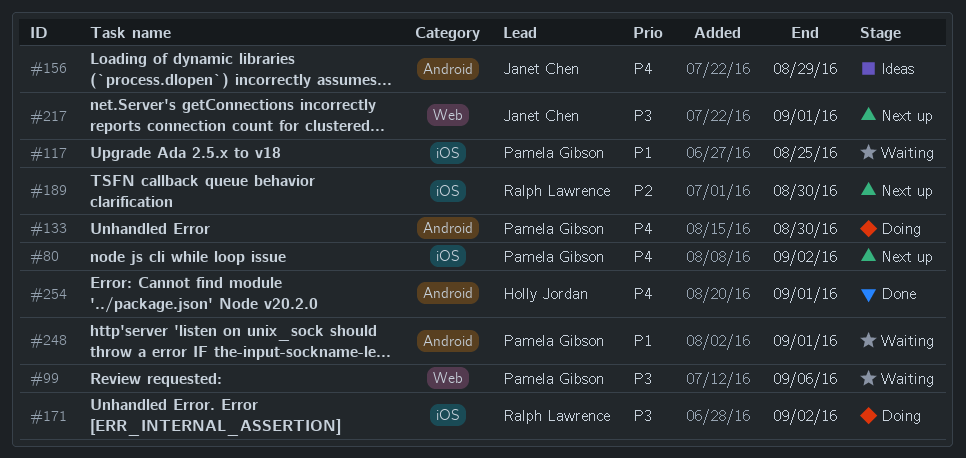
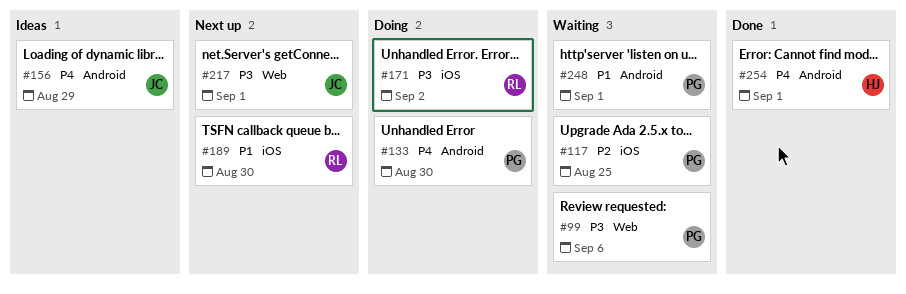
#80: present -> none
#117, priority: P1 -> P2
#189, priority: P2 -> P1

